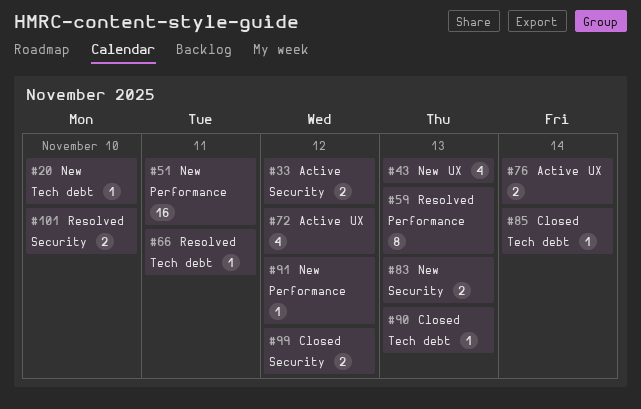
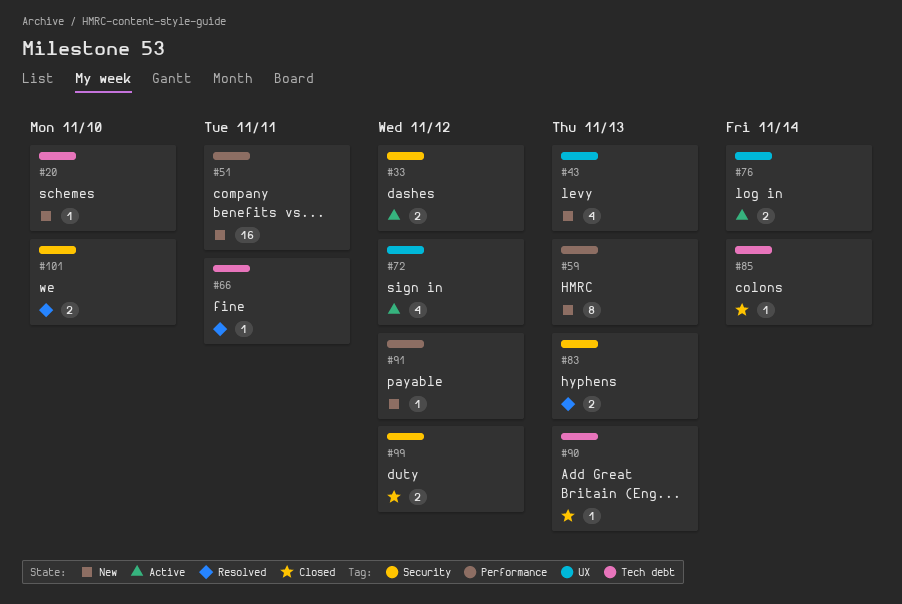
#59, status: Resolved -> New
#83, status: New -> Resolved

